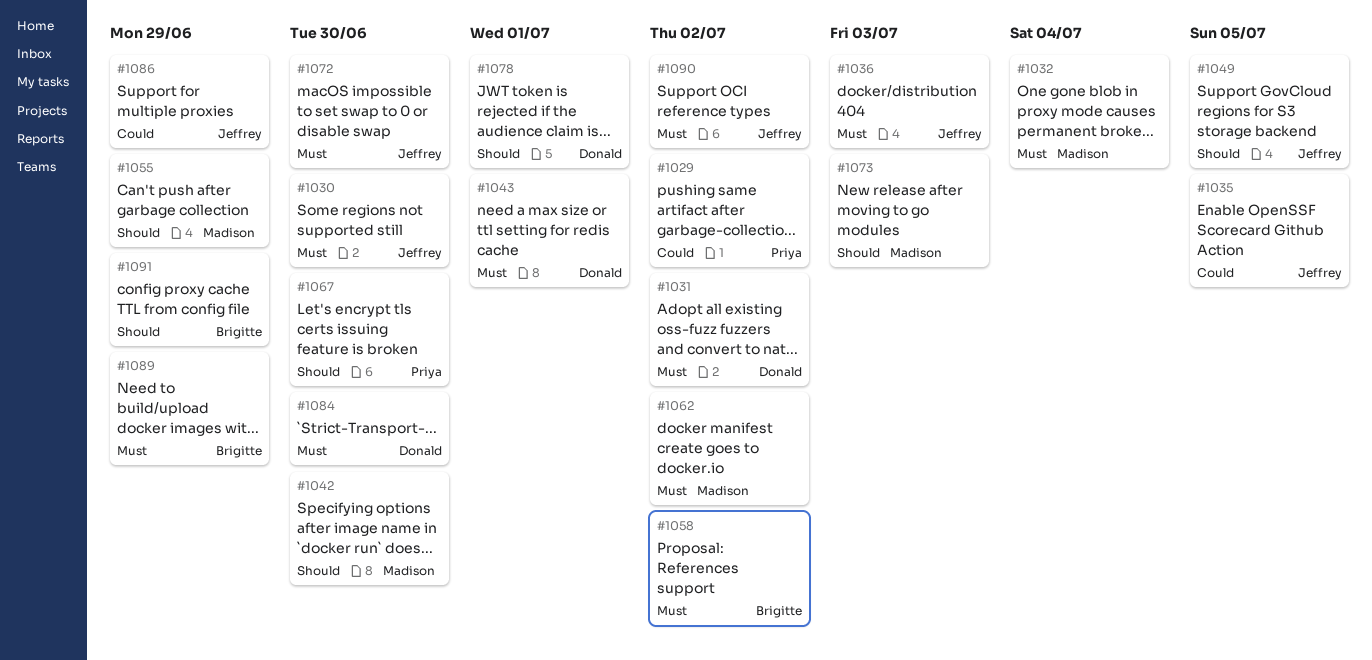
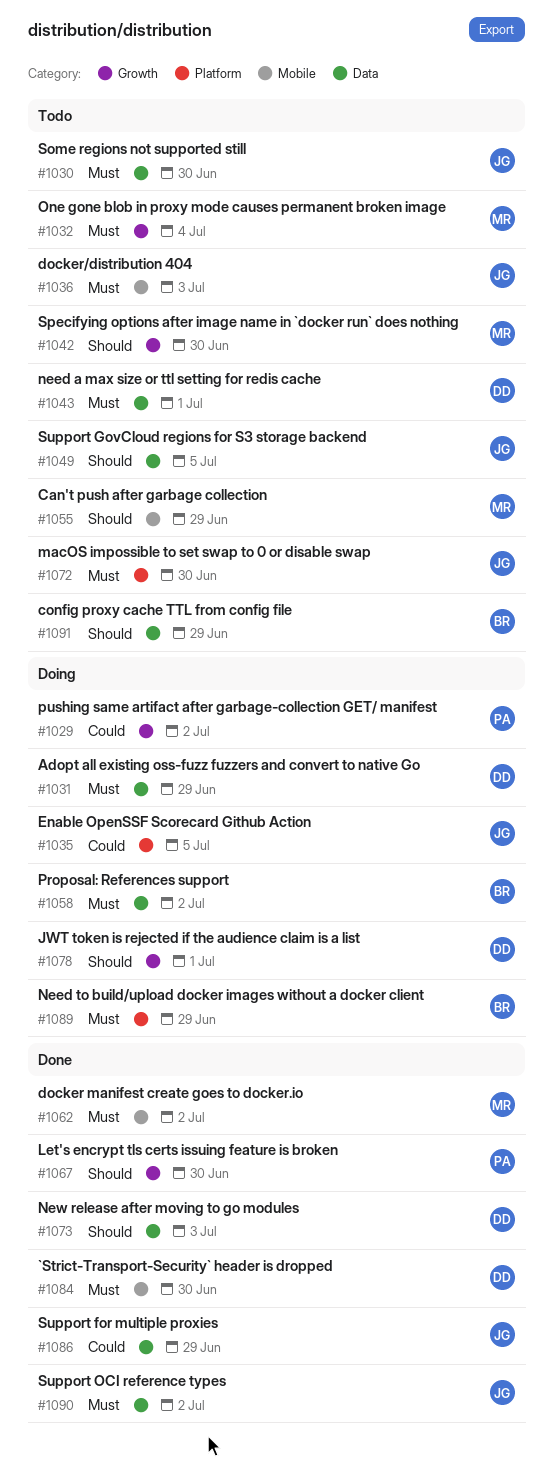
#1031, due: Jul 2 -> Jun 29
#1073, owner: Madison -> Donald

